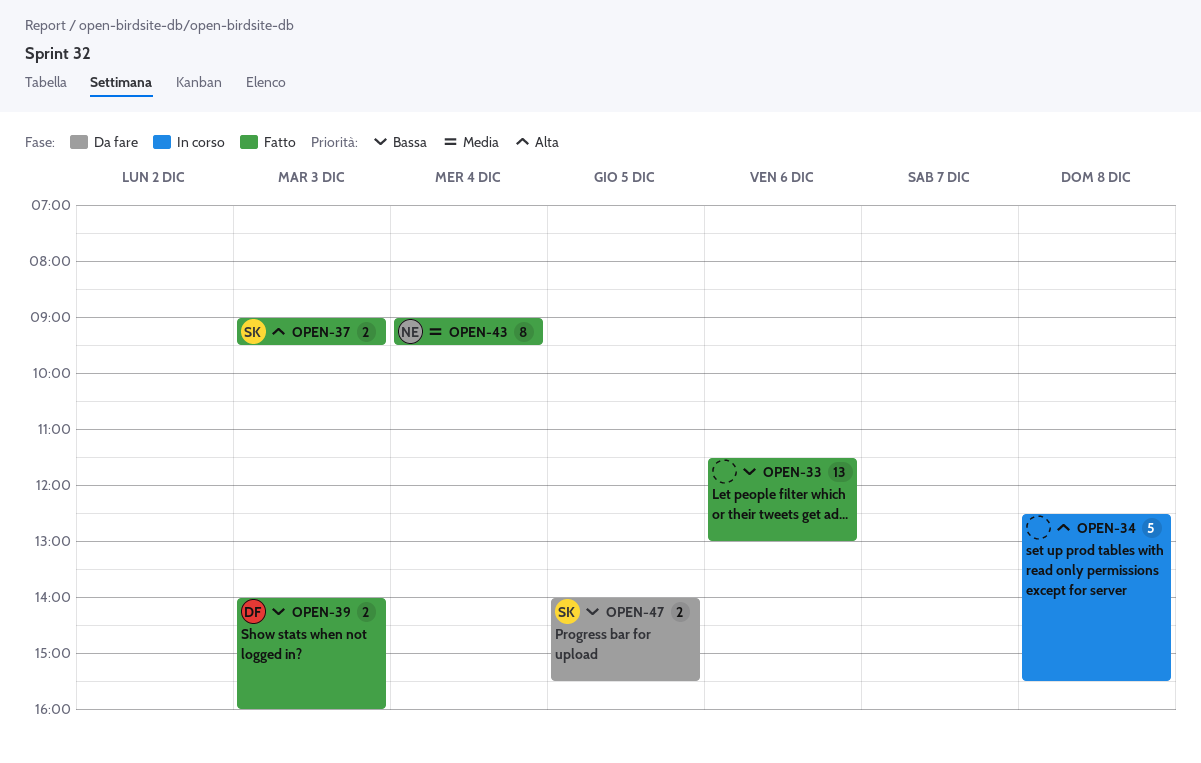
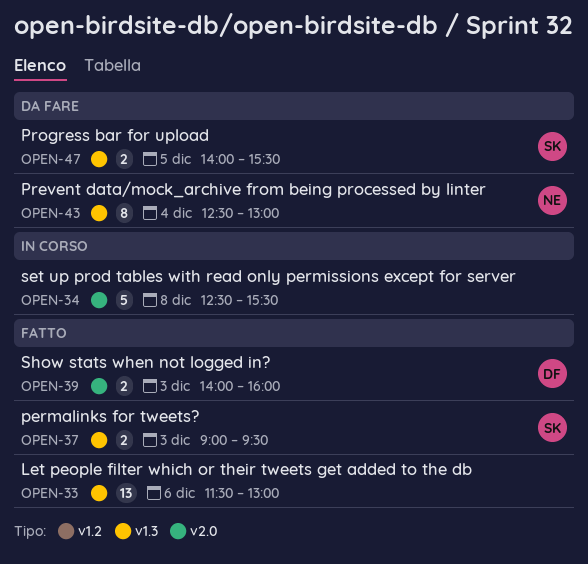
OPEN-43, status: Fatto -> Da fare
OPEN-43, begins: 09:00 -> 12:30
OPEN-43, ends: 09:30 -> 13:00

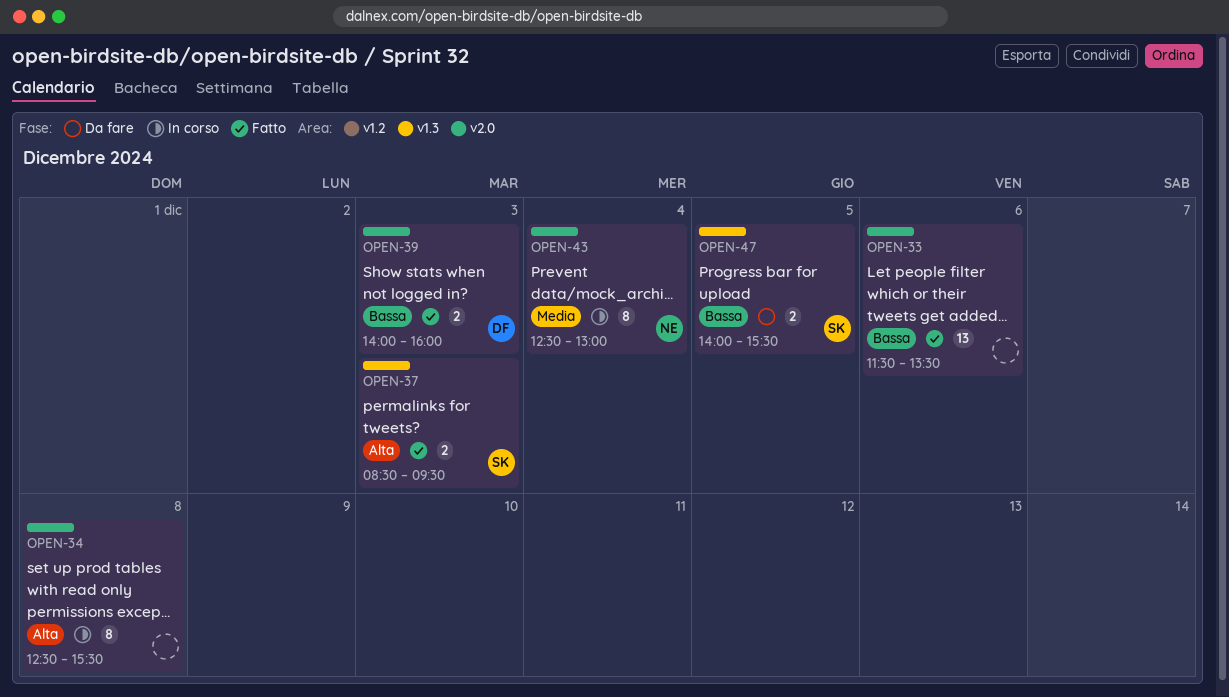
OPEN-33, label: v1.3 -> v2.0
OPEN-33, ends: 13:00 -> 13:30
OPEN-34, estimate: 5 -> 8
OPEN-37, begins: 09:00 -> 08:30
OPEN-43, status: Da fare -> In corso
OPEN-43, label: v1.3 -> v2.0

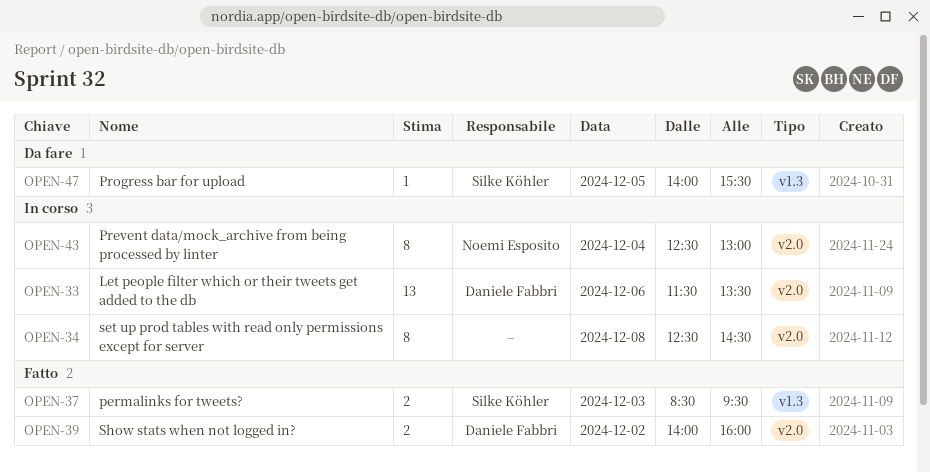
OPEN-33, status: Fatto -> In corso
OPEN-33, owner: none -> Daniele Fabbri
OPEN-34, ends: 15:30 -> 14:30
OPEN-39, day: Dec 3 -> Dec 2
OPEN-47, estimate: 2 -> 1

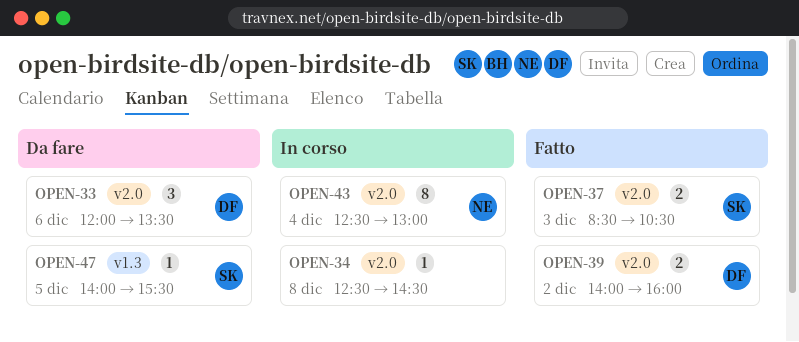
OPEN-33, status: In corso -> Da fare
OPEN-33, estimate: 13 -> 3
OPEN-33, begins: 11:30 -> 12:00
OPEN-34, estimate: 8 -> 1
OPEN-37, label: v1.3 -> v2.0
OPEN-37, ends: 09:30 -> 10:30

